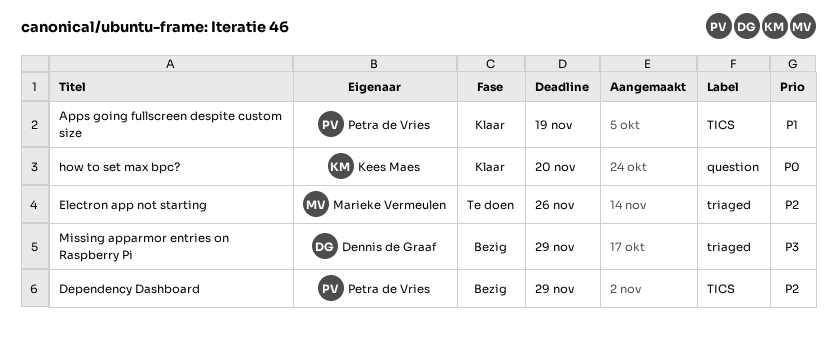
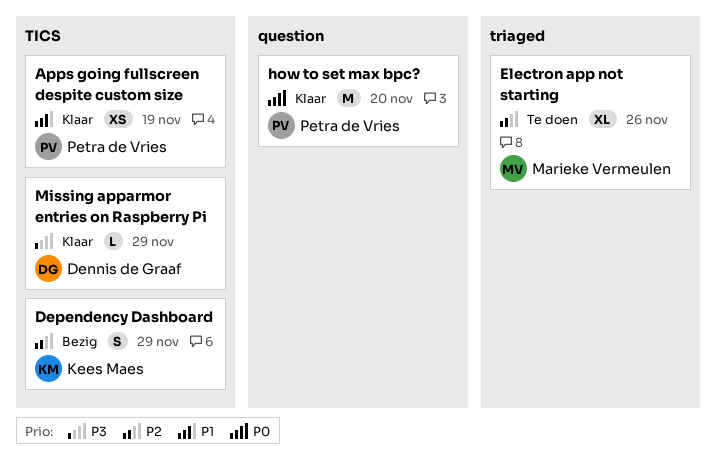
Dependency Dashboard, owner: Petra de Vries -> Kees Maes
how to set max bpc?, owner: Kees Maes -> Petra de Vries
Missing apparmor entries on Raspberry Pi, status: Bezig -> Klaar
Missing apparmor entries on Raspberry Pi, label: triaged -> TICS

